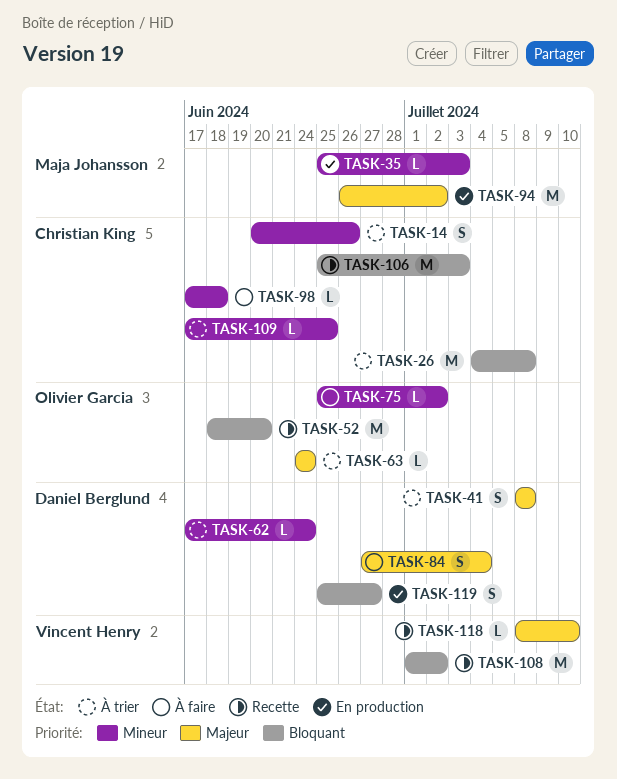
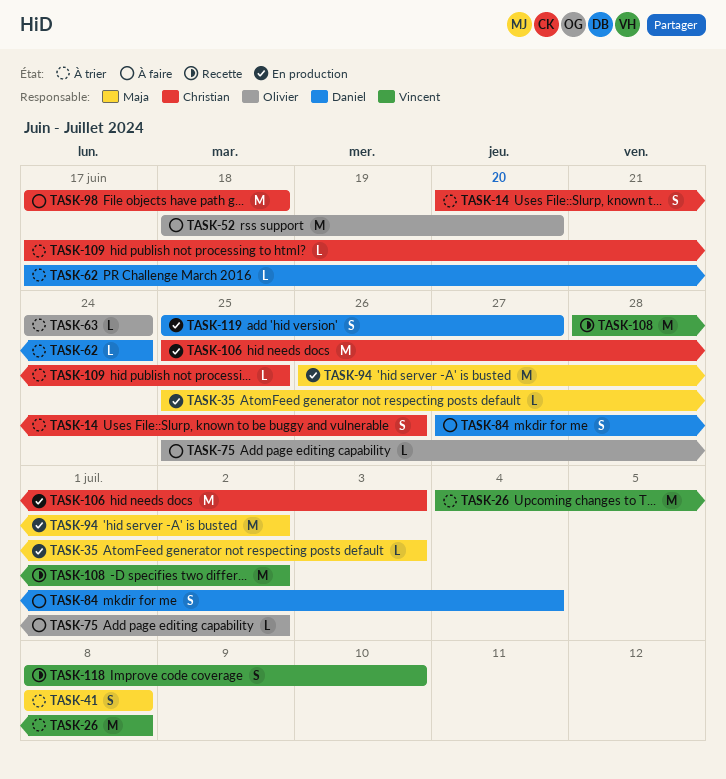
TASK-26, owner: Christian King -> Vincent Henry
TASK-41, owner: Daniel Berglund -> Maja Johansson
TASK-52, status: Recette -> À faire
TASK-98, estimate: L -> M
TASK-106, status: Recette -> En production
TASK-108, start: Jul 1 -> Jun 28
TASK-118, estimate: L -> S

